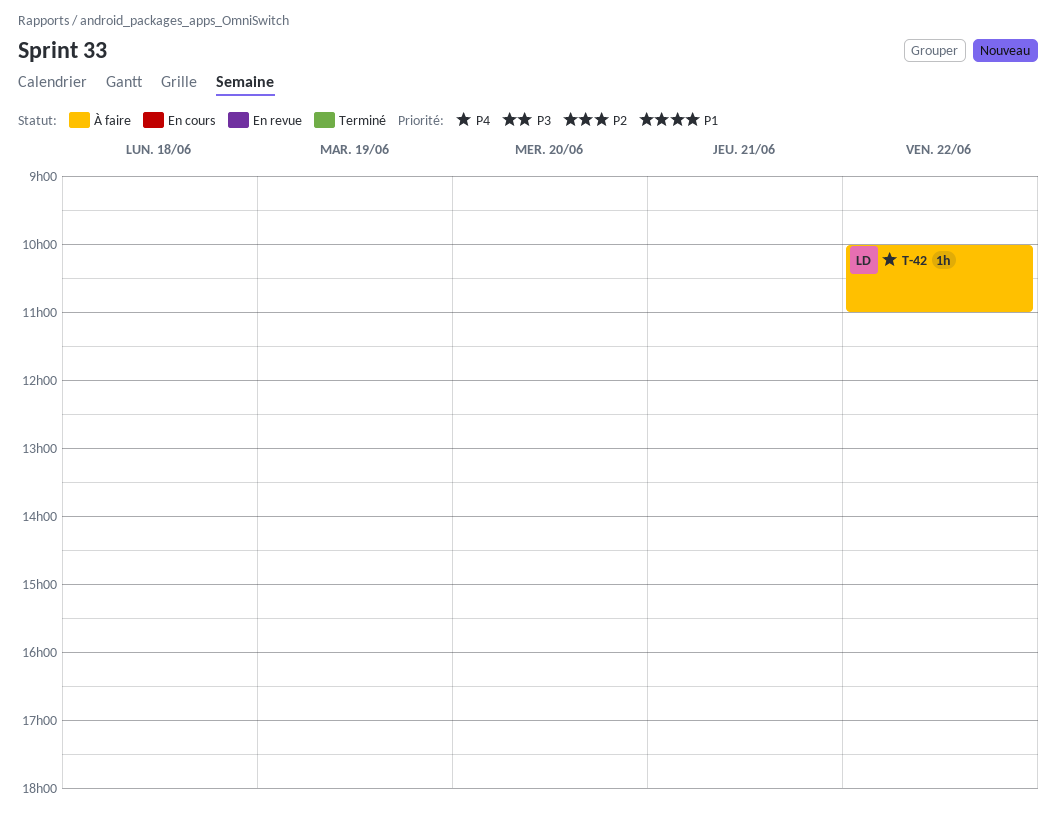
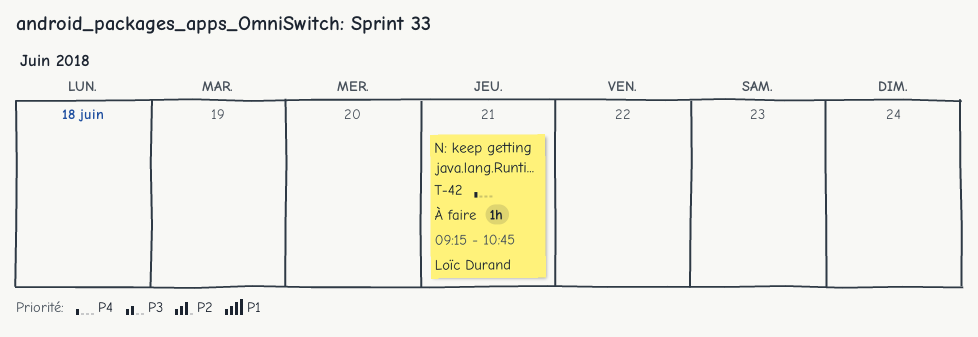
T-42, day: Jun 22 -> Jun 21
T-42, begins: 10:00 -> 09:15
T-42, ends: 11:00 -> 10:45

